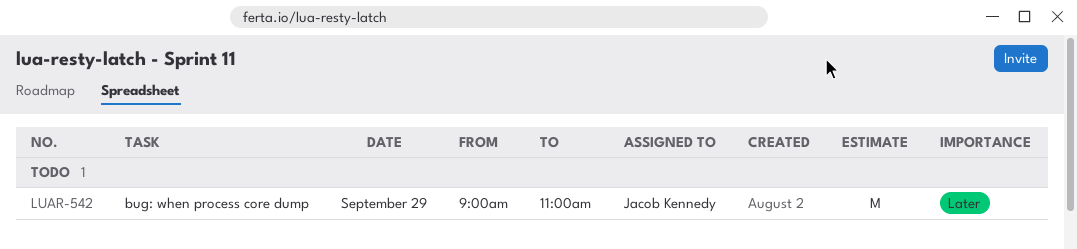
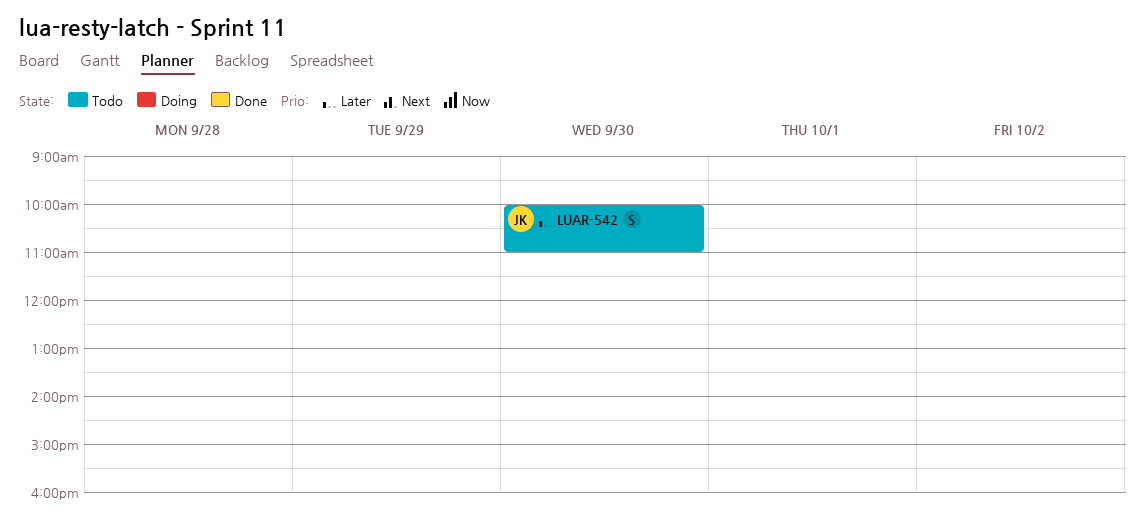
LUAR-542, estimate: M -> S
LUAR-542, day: Sep 29 -> Sep 30
LUAR-542, begins: 09:00 -> 10:00

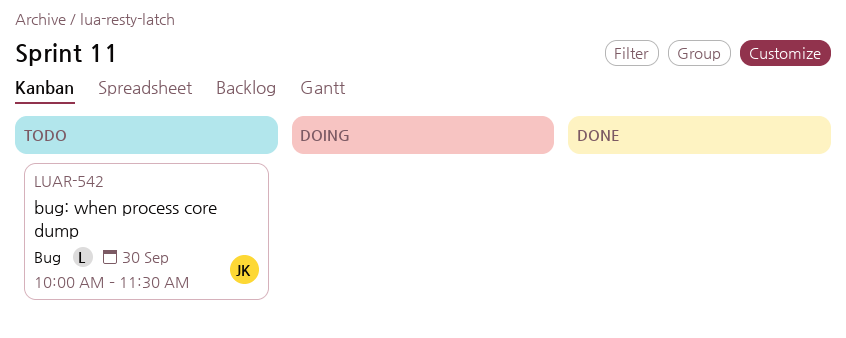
LUAR-542, estimate: S -> L
LUAR-542, ends: 11:00 -> 11:30

